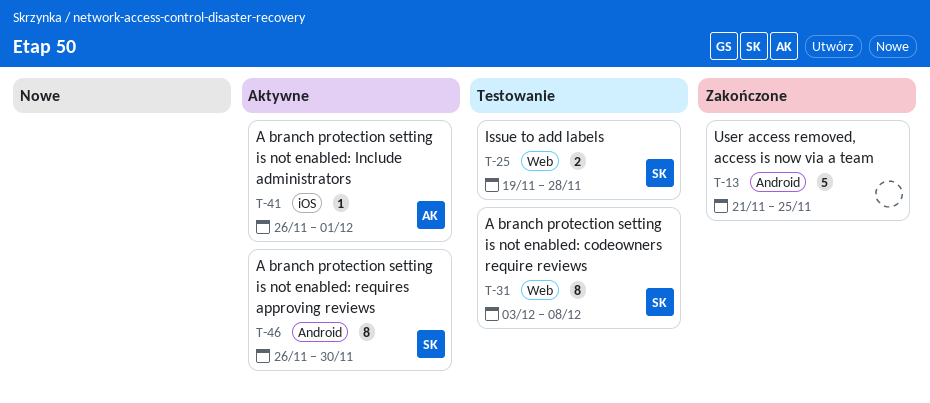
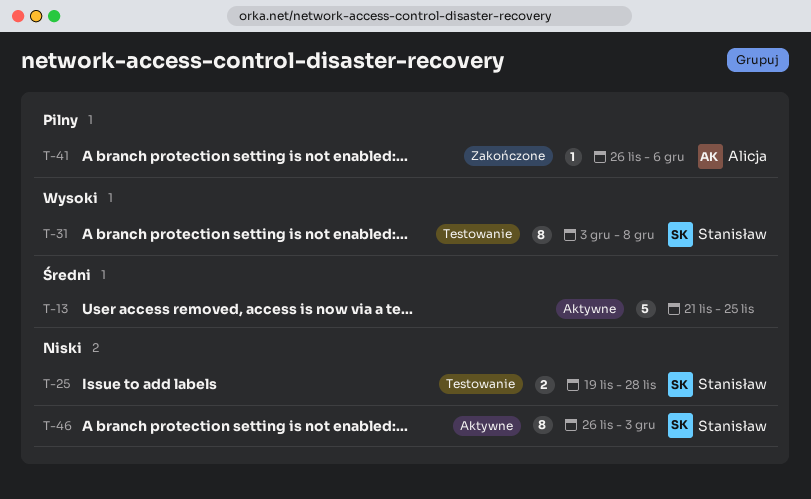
T-13, status: Zakończone -> Aktywne
T-41, status: Aktywne -> Zakończone
T-41, due: Dec 1 -> Dec 6
T-46, due: Nov 30 -> Dec 3

